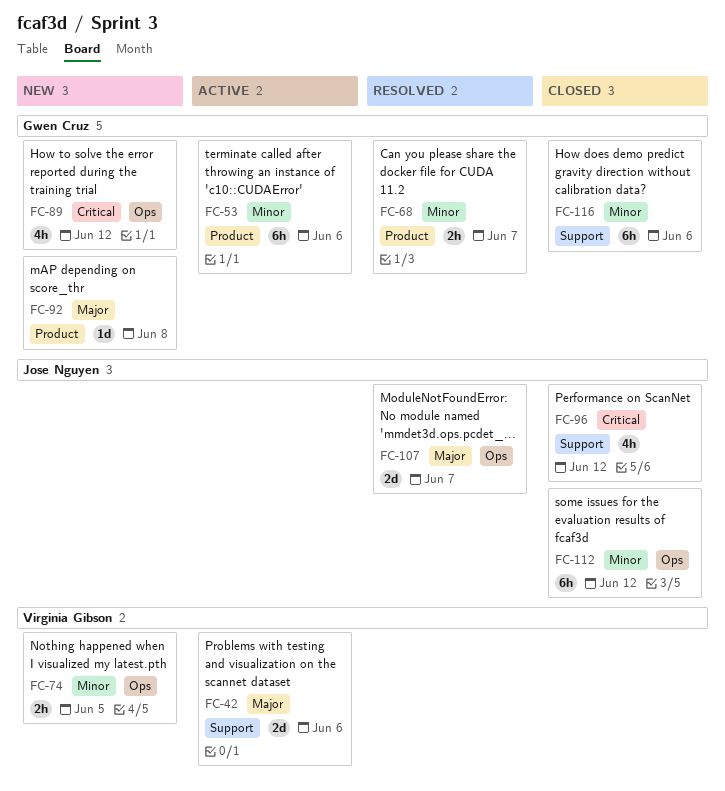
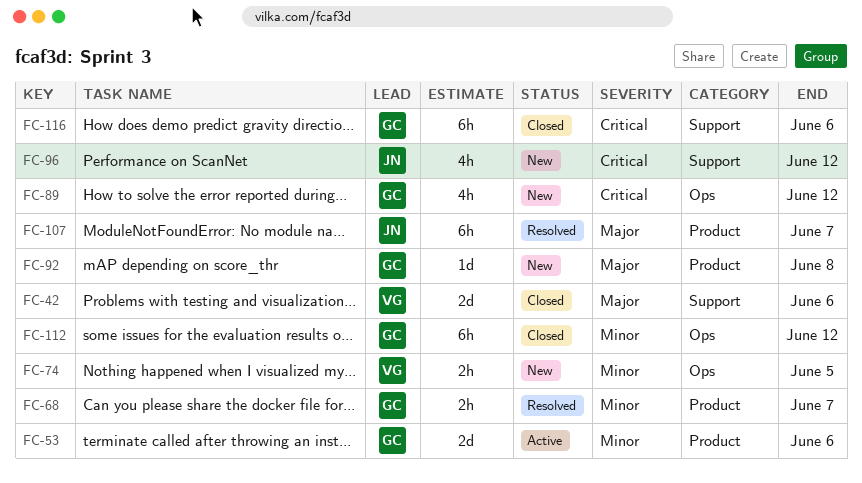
FC-42, status: Active -> Closed
FC-53, estimate: 6h -> 2d
FC-96, status: Closed -> New
FC-107, label: Ops -> Product
FC-107, estimate: 2d -> 6h
FC-112, owner: Jose Nguyen -> Gwen Cruz
FC-116, priority: Minor -> Critical

